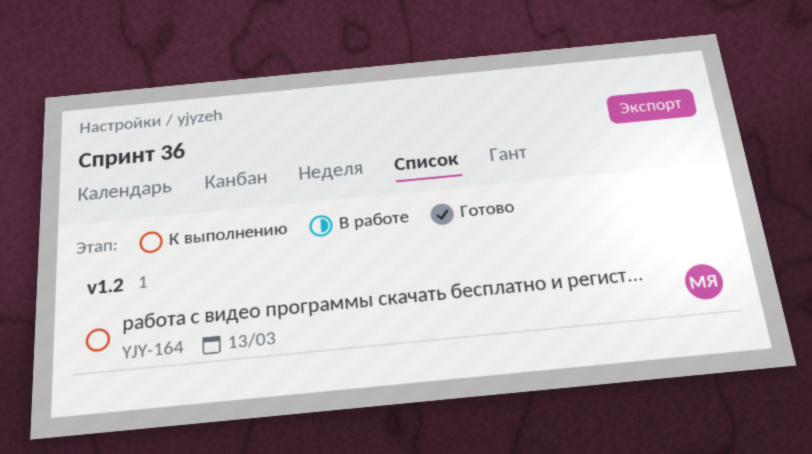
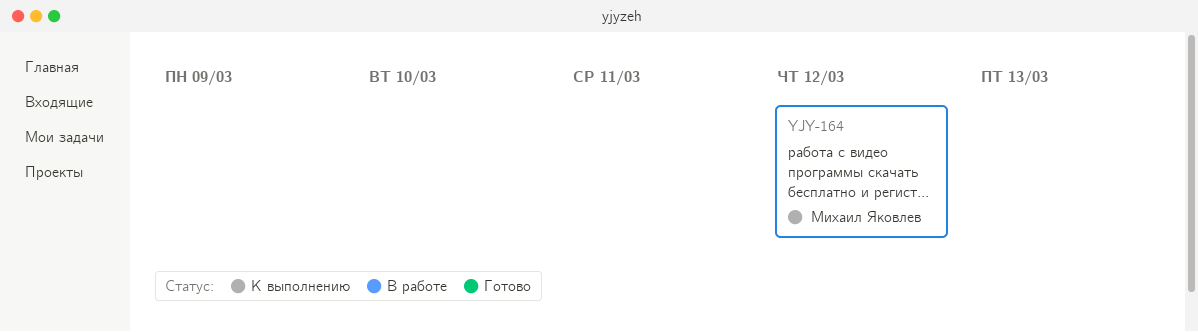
YJY-164, due: Mar 13 -> Mar 12

